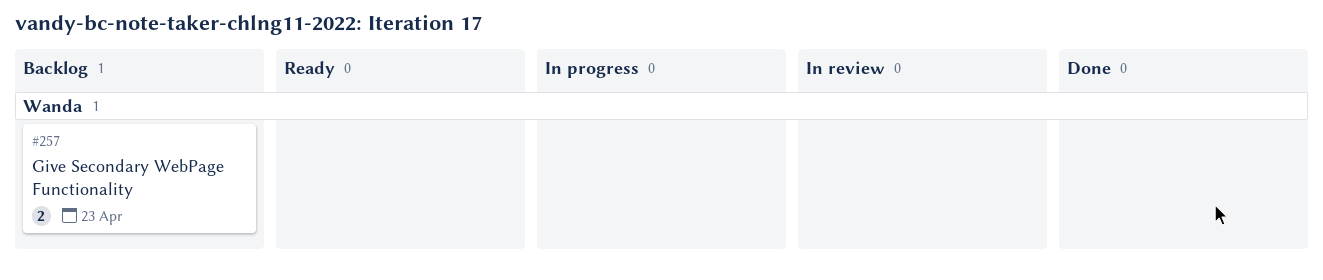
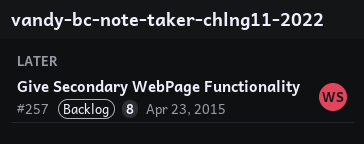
#257, estimate: 2 -> 8

